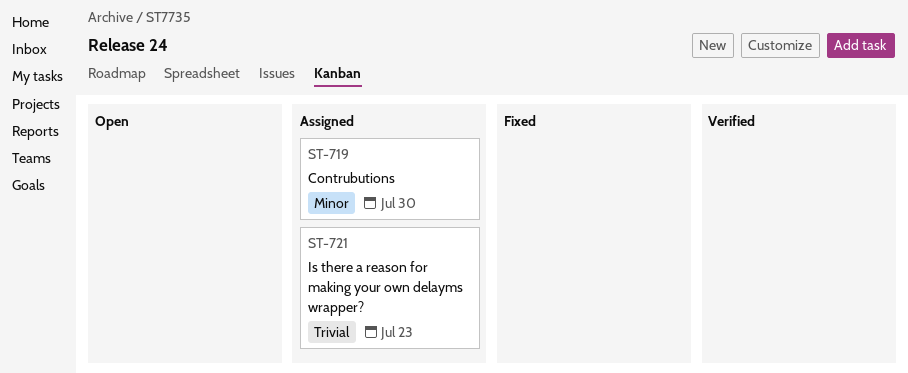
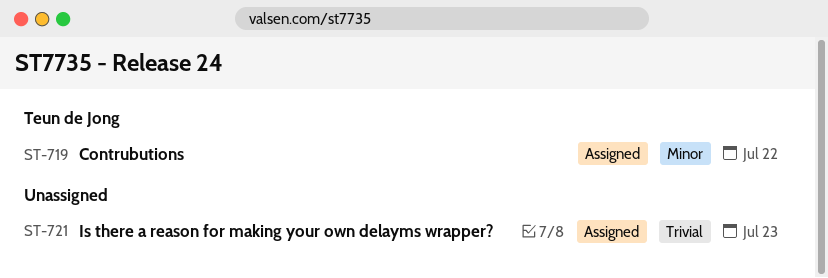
ST-719, due: Jul 30 -> Jul 22

